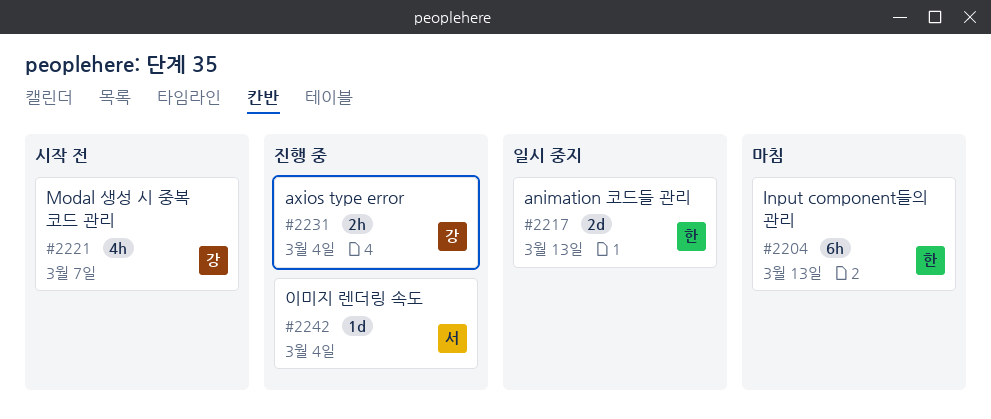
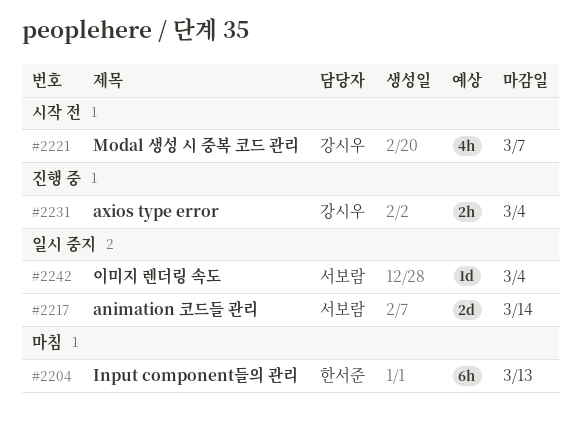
#2217, owner: 한서준 -> 서보람
#2217, due: Mar 13 -> Mar 14
#2242, status: 진행 중 -> 일시 중지

